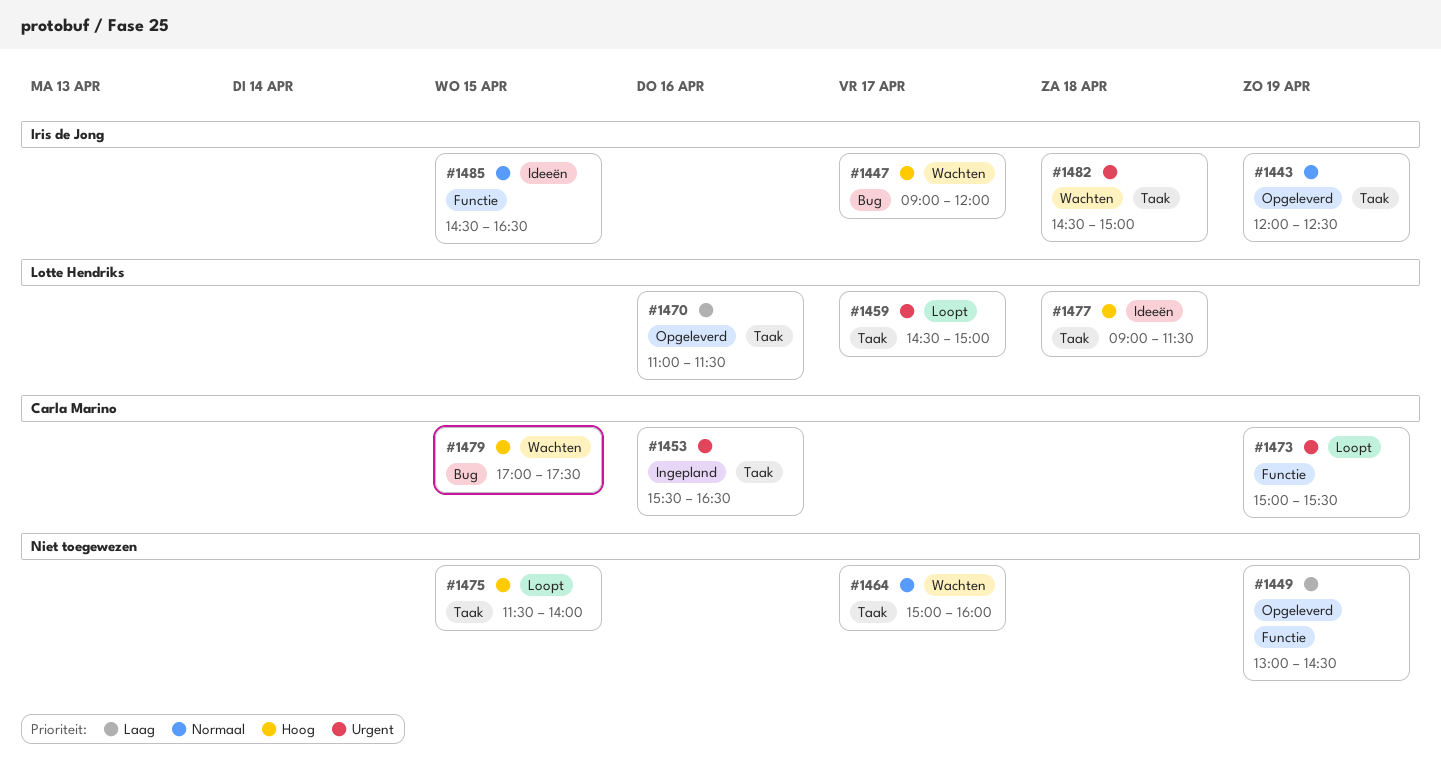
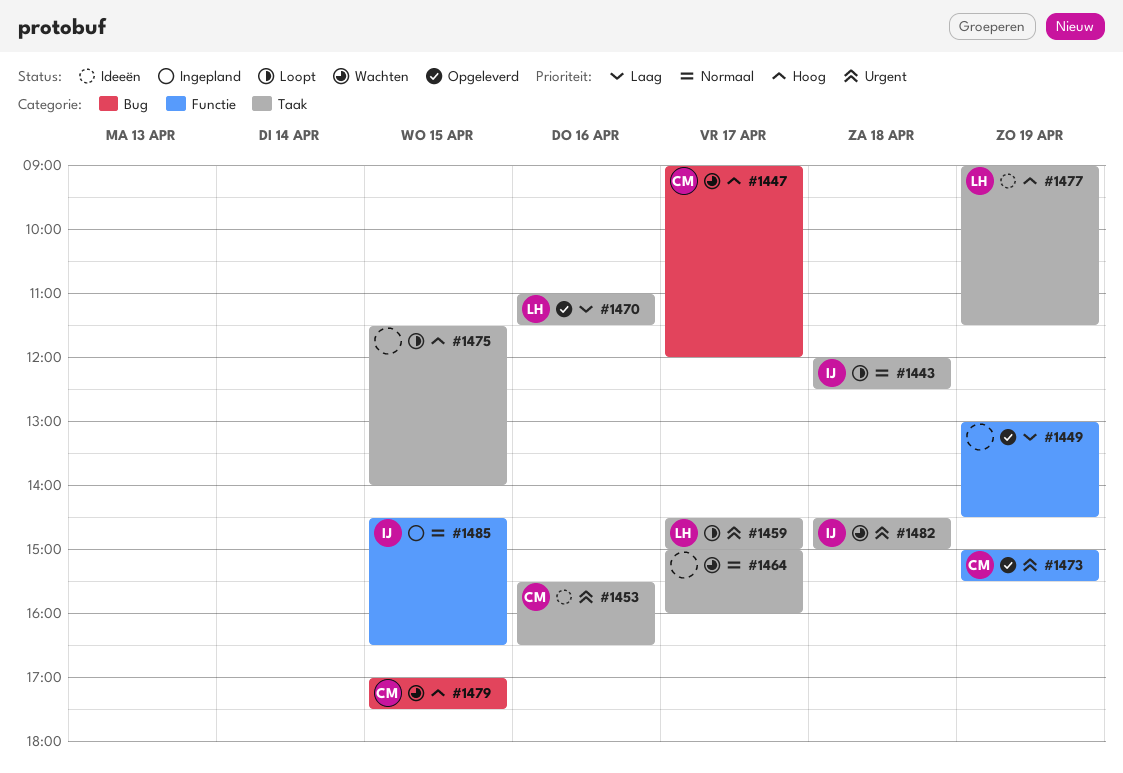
#1443, status: Opgeleverd -> Loopt
#1443, day: Apr 19 -> Apr 18
#1447, owner: Iris de Jong -> Carla Marino
#1453, status: Ingepland -> Ideeën
#1473, status: Loopt -> Opgeleverd
#1477, day: Apr 18 -> Apr 19
#1485, status: Ideeën -> Ingepland

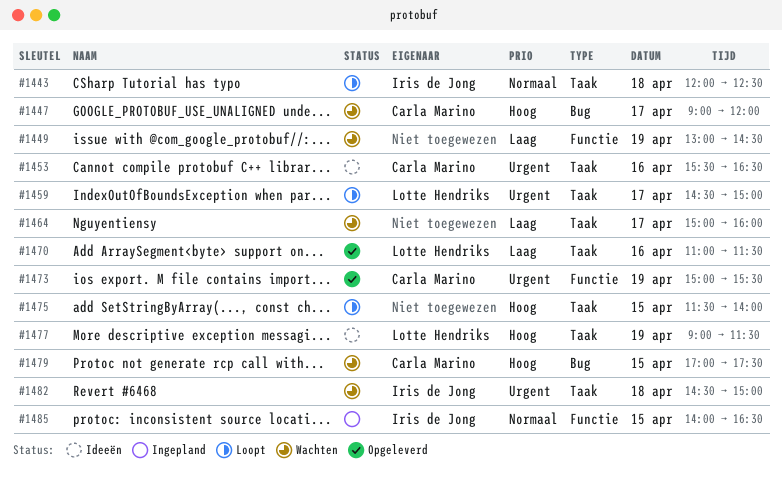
#1449, status: Opgeleverd -> Wachten
#1464, priority: Normaal -> Laag
#1485, begins: 14:30 -> 14:00

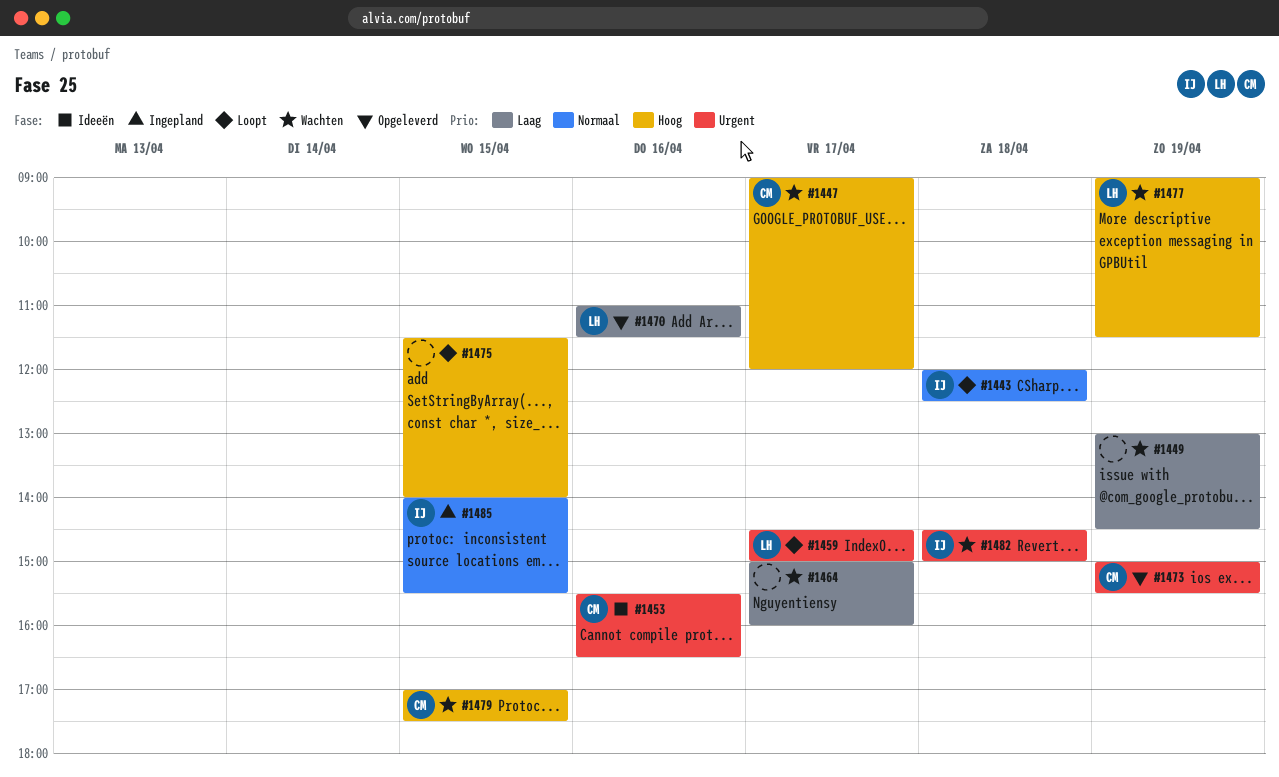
#1477, status: Ideeën -> Wachten
#1485, ends: 16:30 -> 15:30

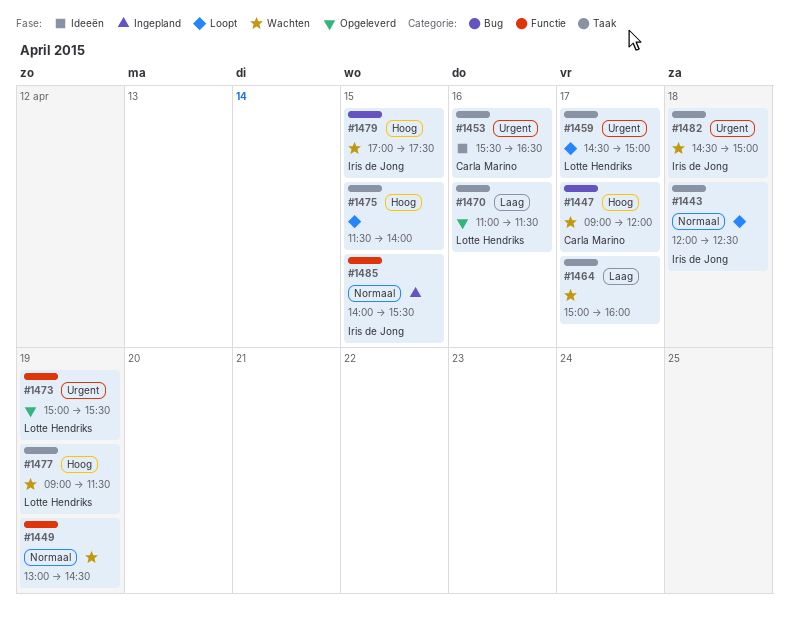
#1449, priority: Laag -> Normaal
#1473, owner: Carla Marino -> Lotte Hendriks
#1479, owner: Carla Marino -> Iris de Jong

